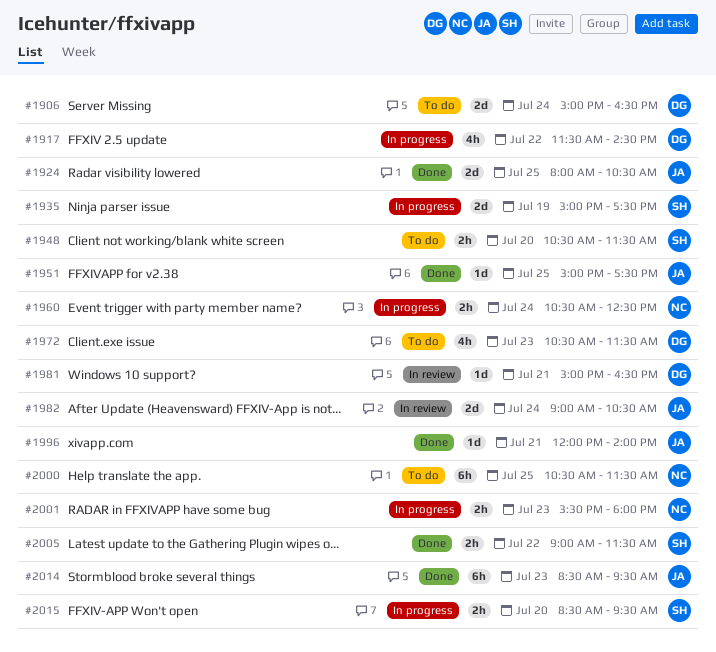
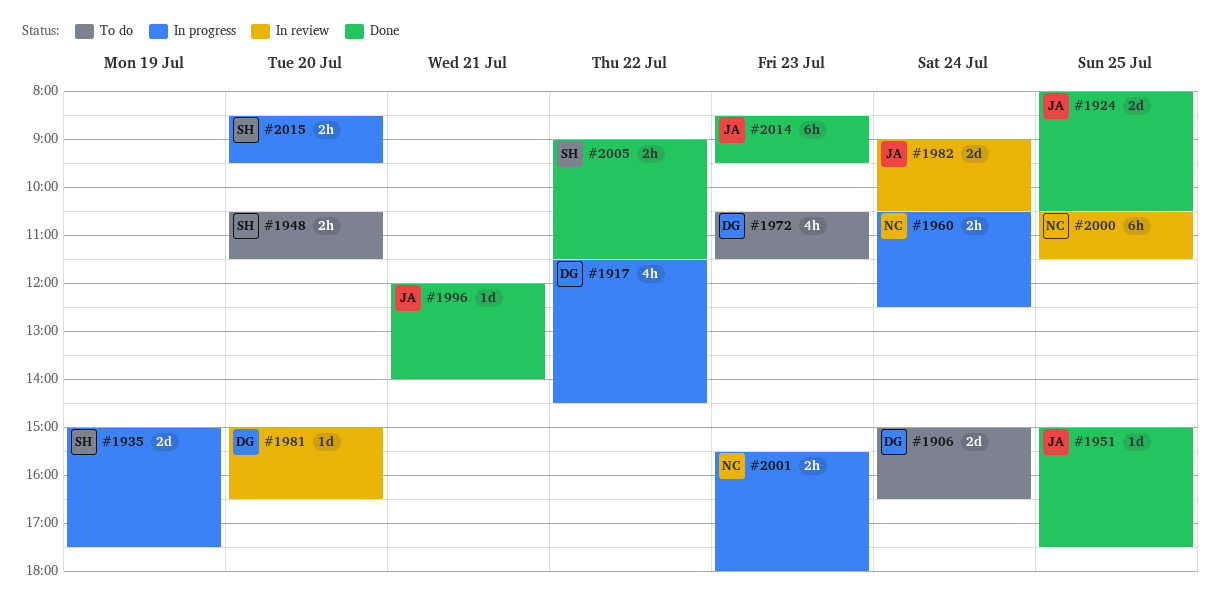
#1981, day: Jul 21 -> Jul 20
#2000, status: To do -> In review

